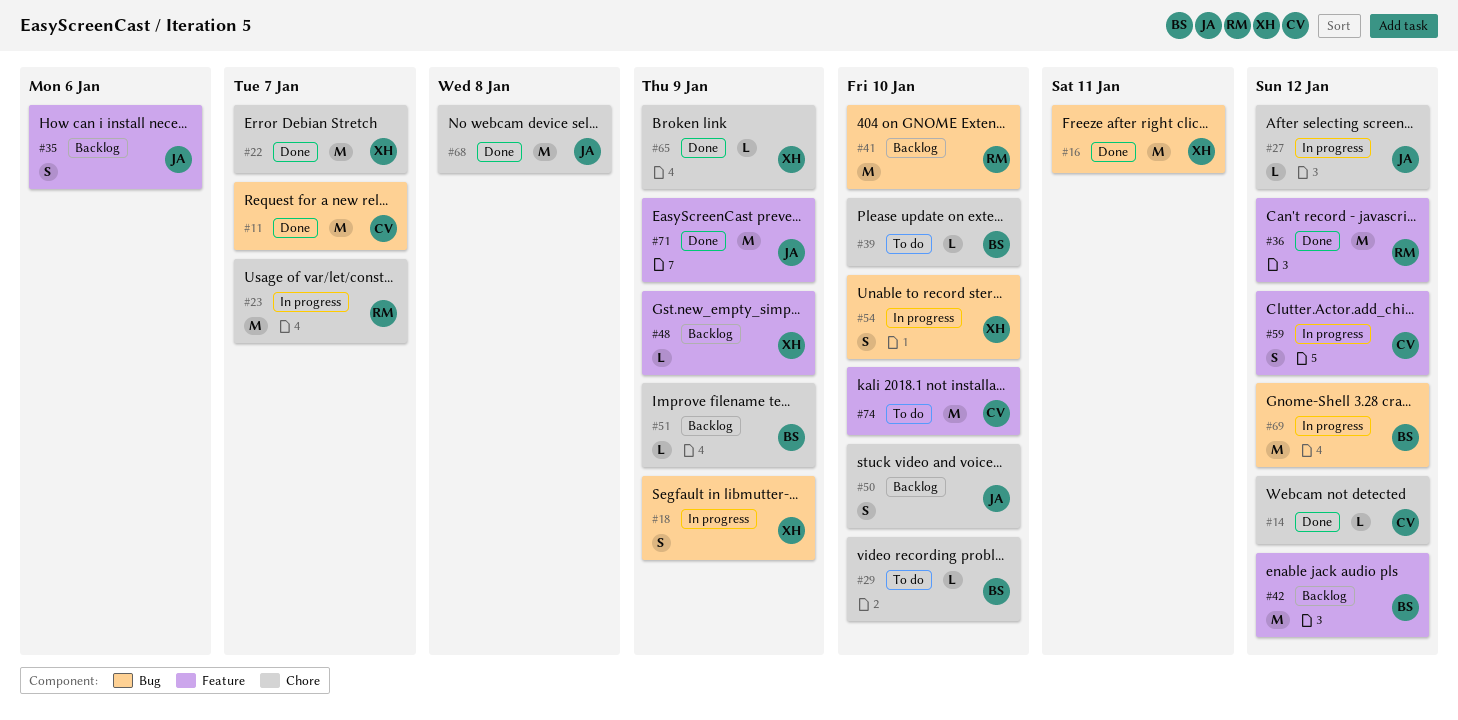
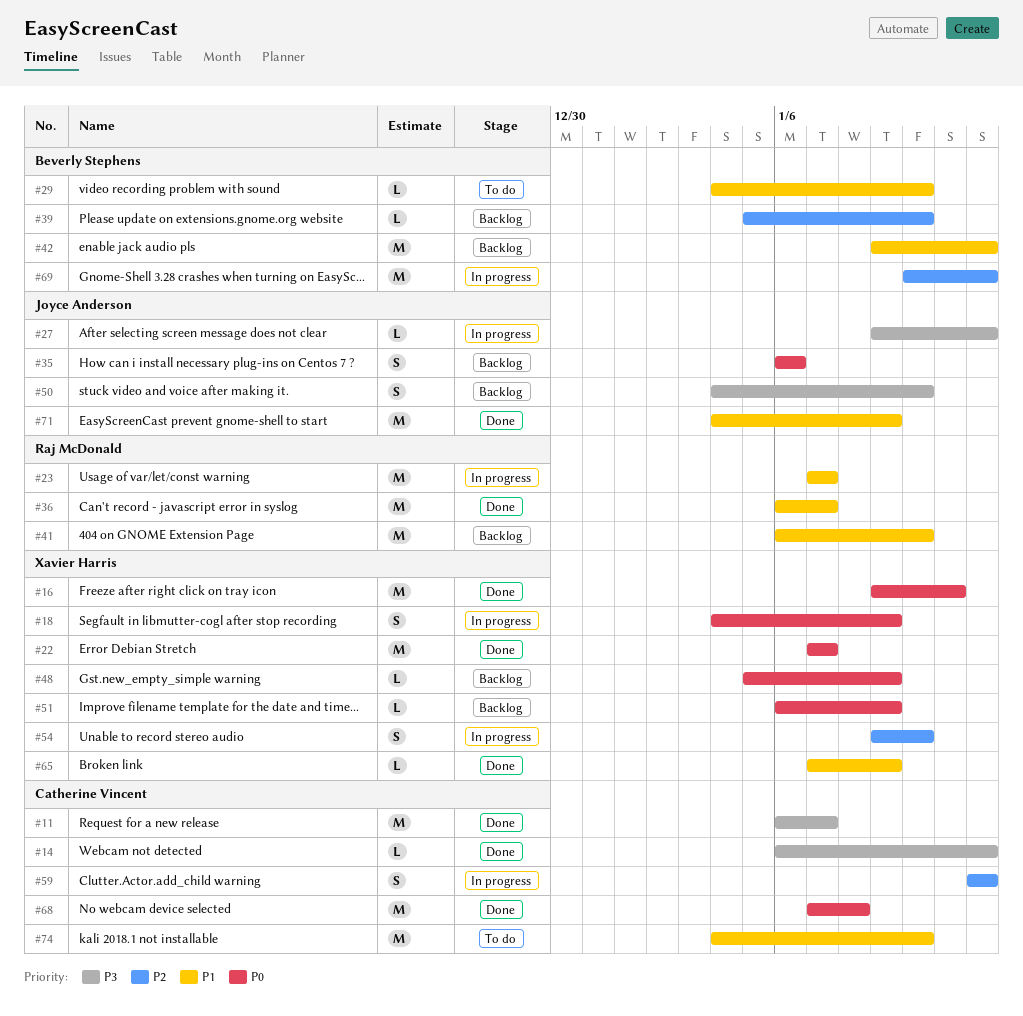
#36, due: Jan 12 -> Jan 7
#39, status: To do -> Backlog
#51, owner: Beverly Stephens -> Xavier Harris
#68, owner: Joyce Anderson -> Catherine Vincent

